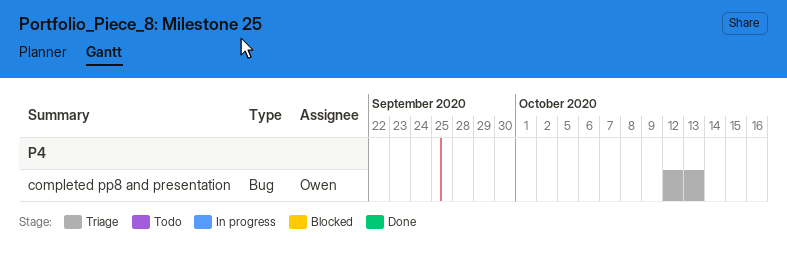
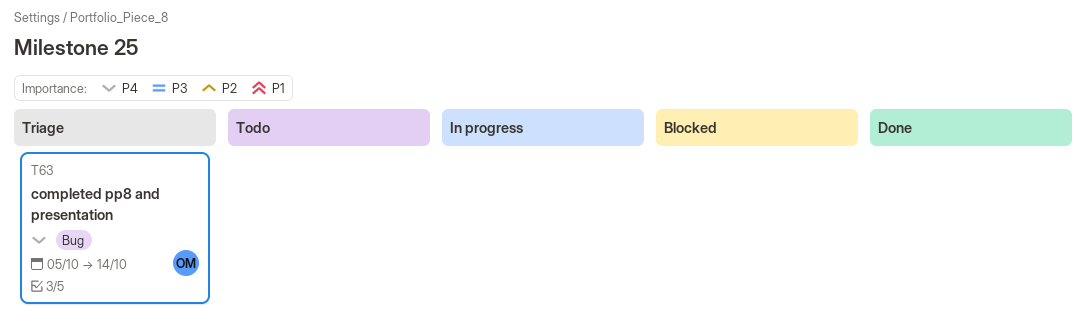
completed pp8 and presentation, start: Oct 12 -> Oct 5
completed pp8 and presentation, due: Oct 13 -> Oct 14

